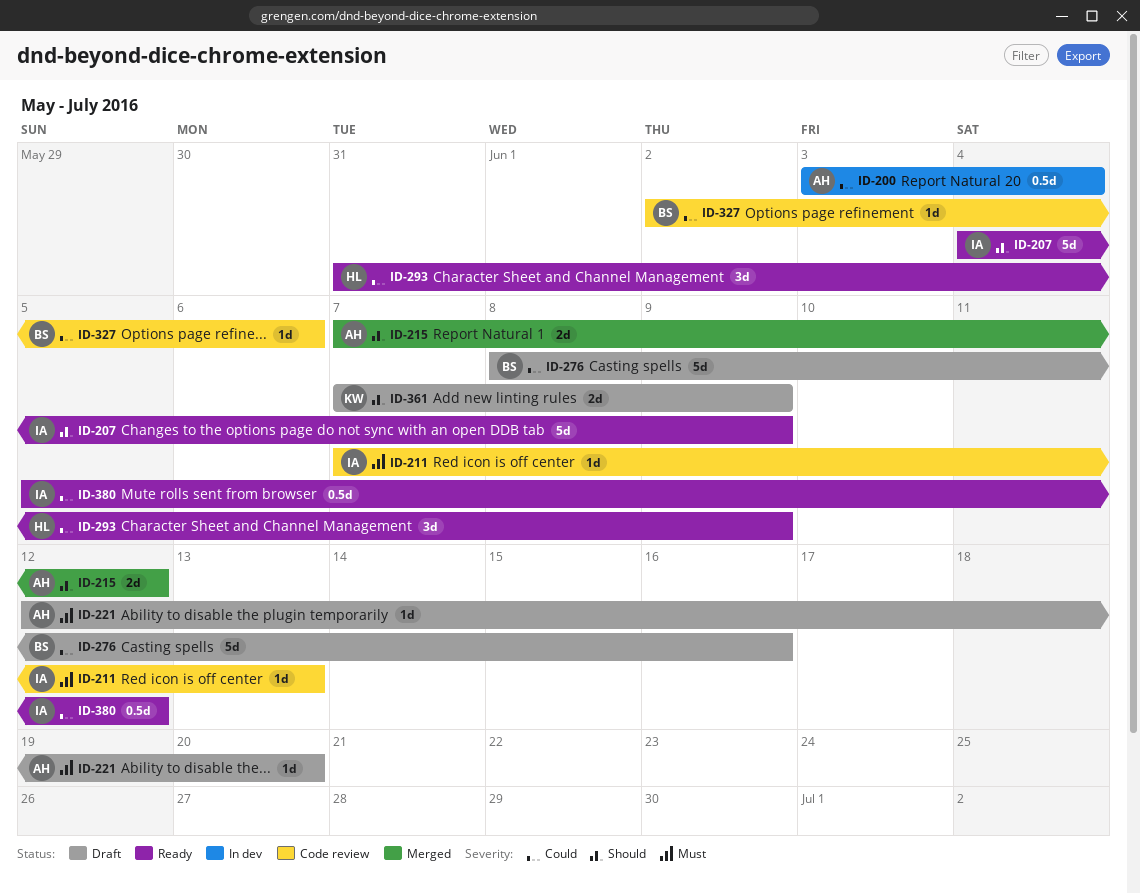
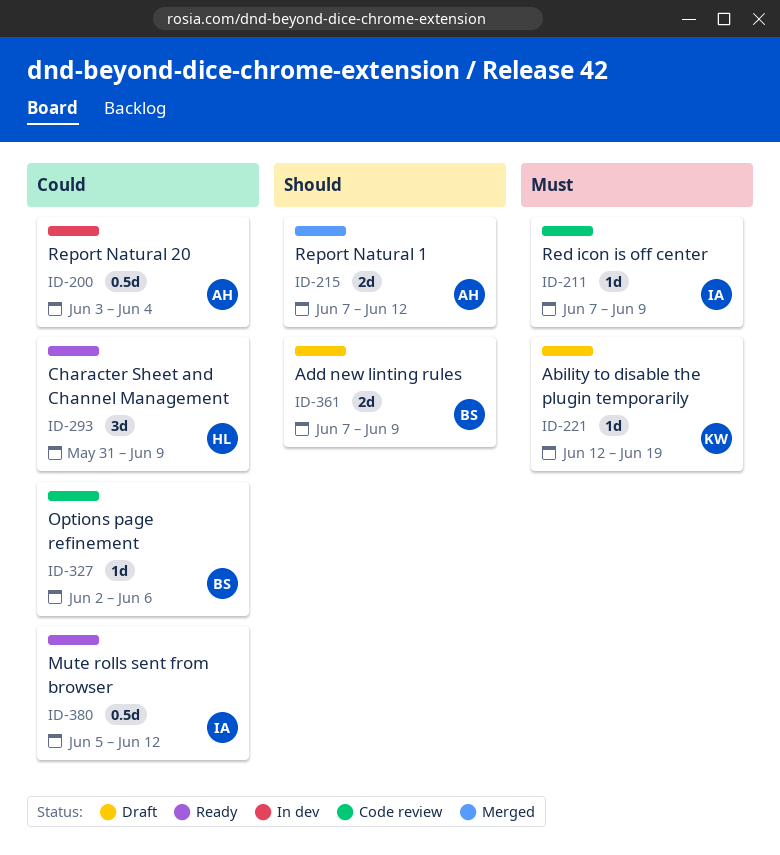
ID-207: present -> none
ID-211, due: Jun 13 -> Jun 9
ID-221, owner: AH -> KW
ID-221, due: Jun 20 -> Jun 19
ID-276: present -> none
ID-361, owner: KW -> BS

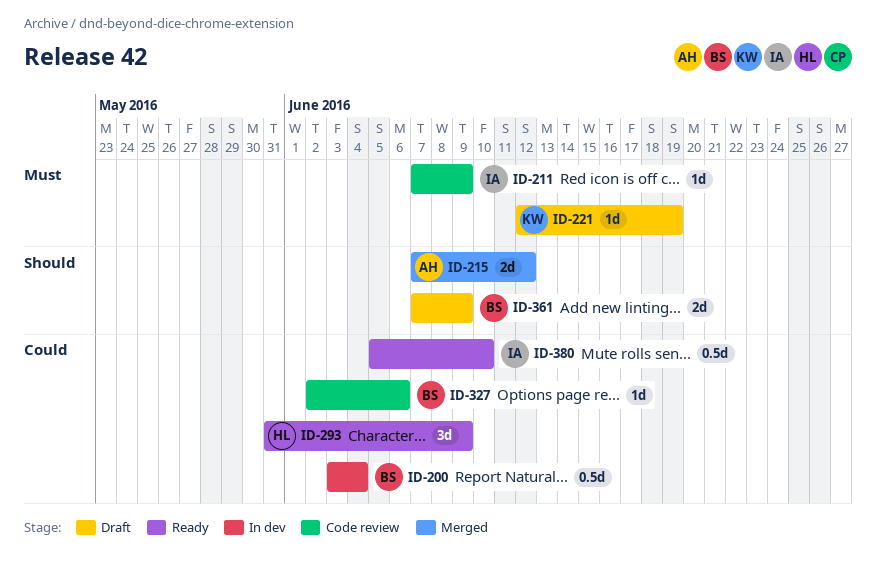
ID-200, owner: AH -> BS
ID-380, due: Jun 12 -> Jun 10

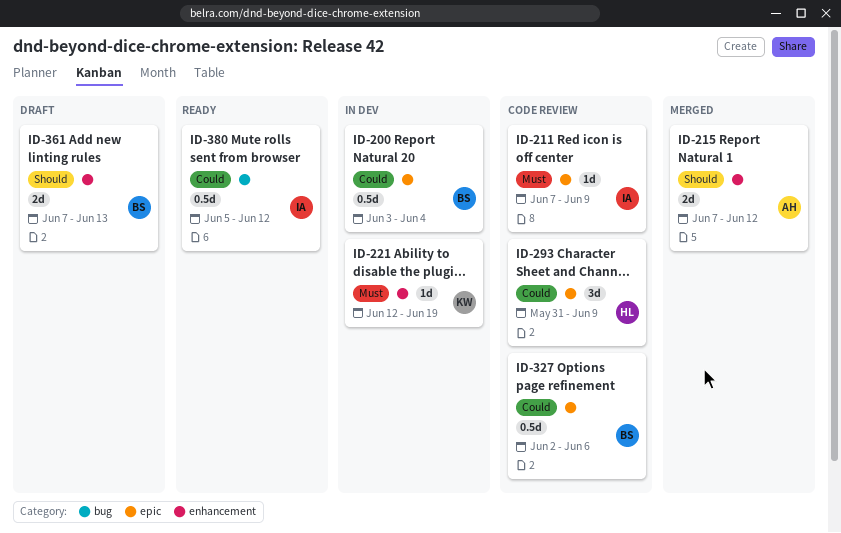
ID-221, status: Draft -> In dev
ID-293, status: Ready -> Code review
ID-327, estimate: 1d -> 0.5d
ID-361, due: Jun 9 -> Jun 13
ID-380, due: Jun 10 -> Jun 12

